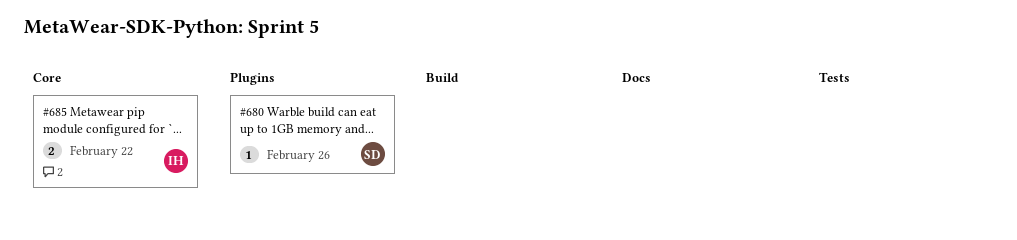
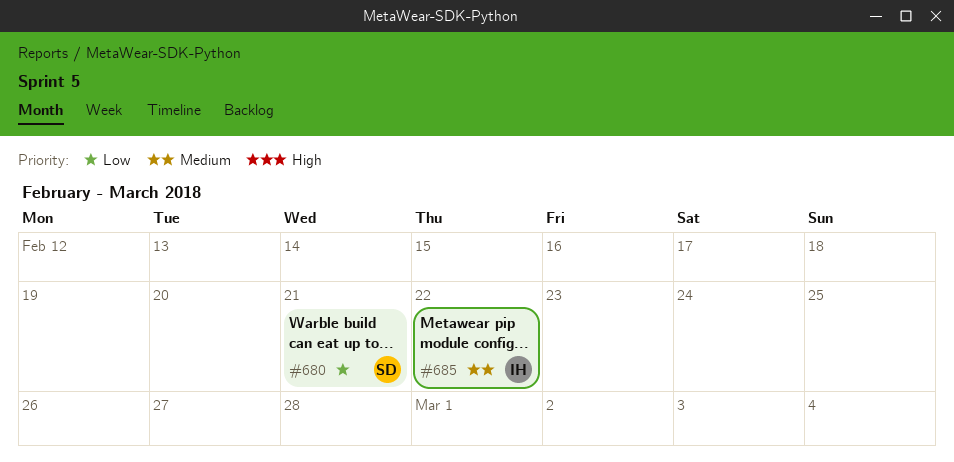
#680, due: Feb 26 -> Feb 21

